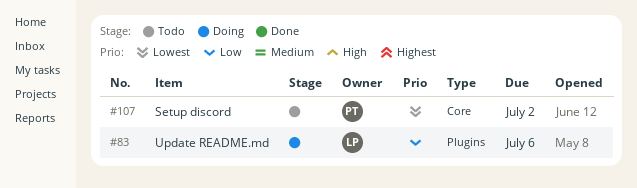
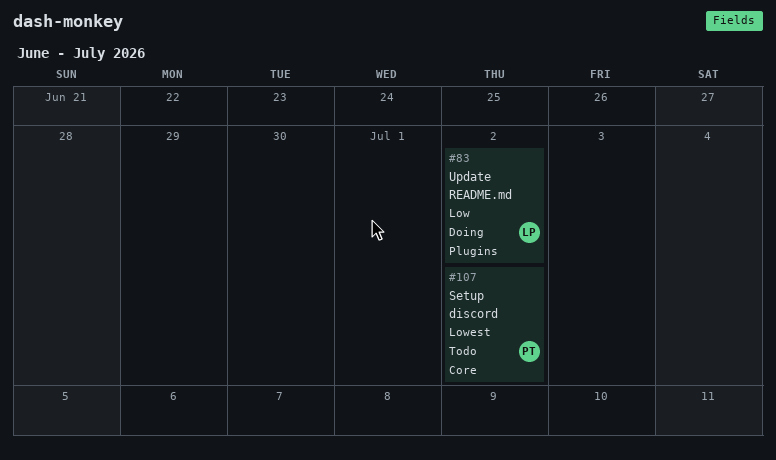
#83, due: Jul 6 -> Jul 2

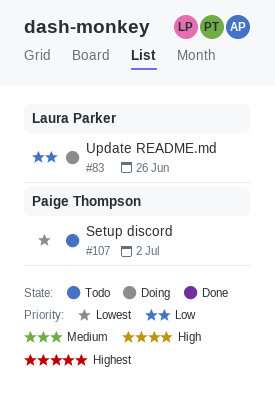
#83, due: Jul 2 -> Jun 26

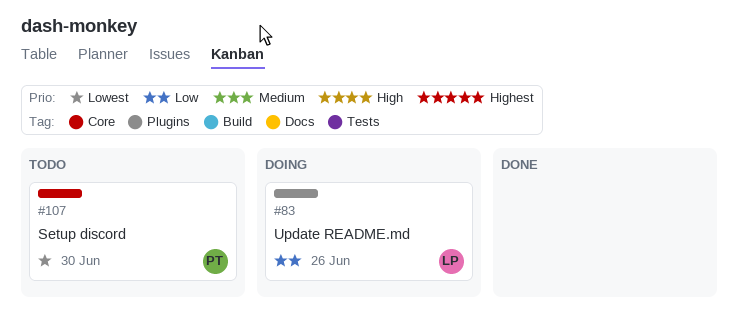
#107, due: Jul 2 -> Jun 30

